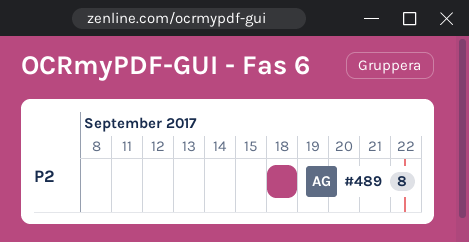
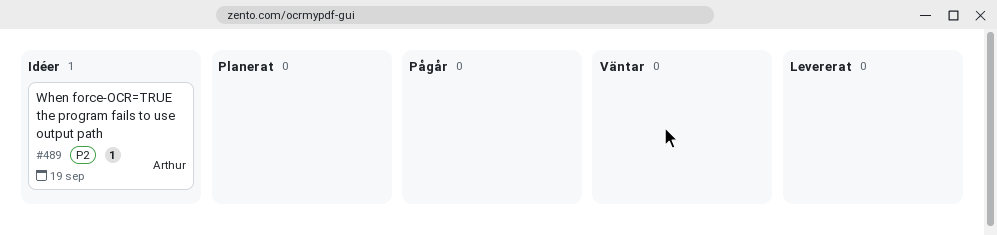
#489, estimate: 8 -> 1
#489, due: Sep 18 -> Sep 19

